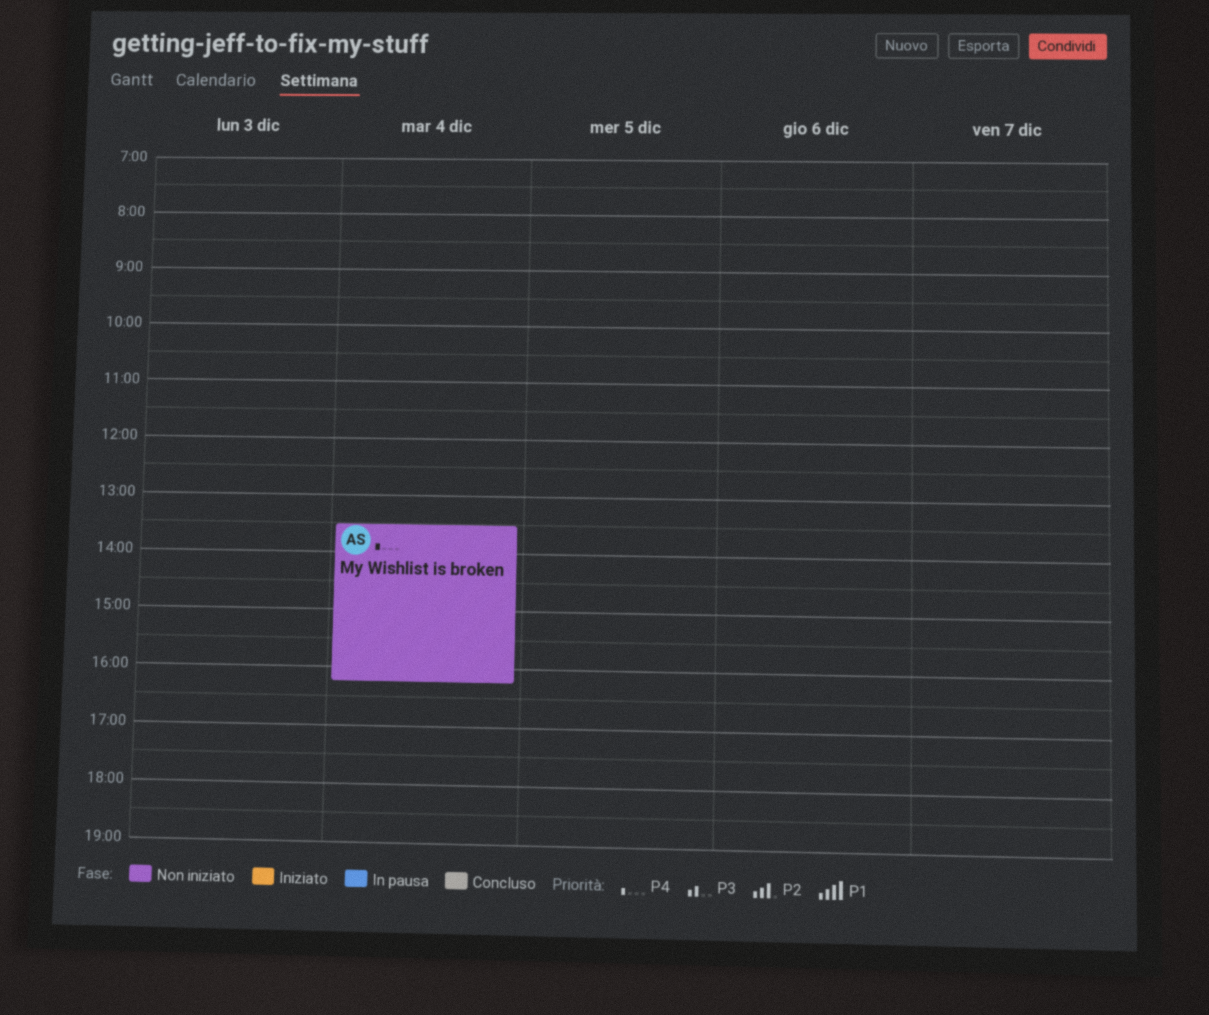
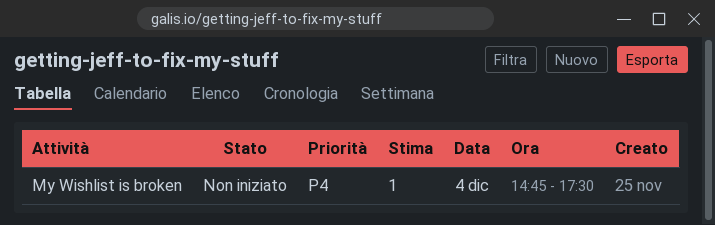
My Wishlist is broken, begins: 13:30 -> 14:45
My Wishlist is broken, ends: 16:15 -> 17:30

